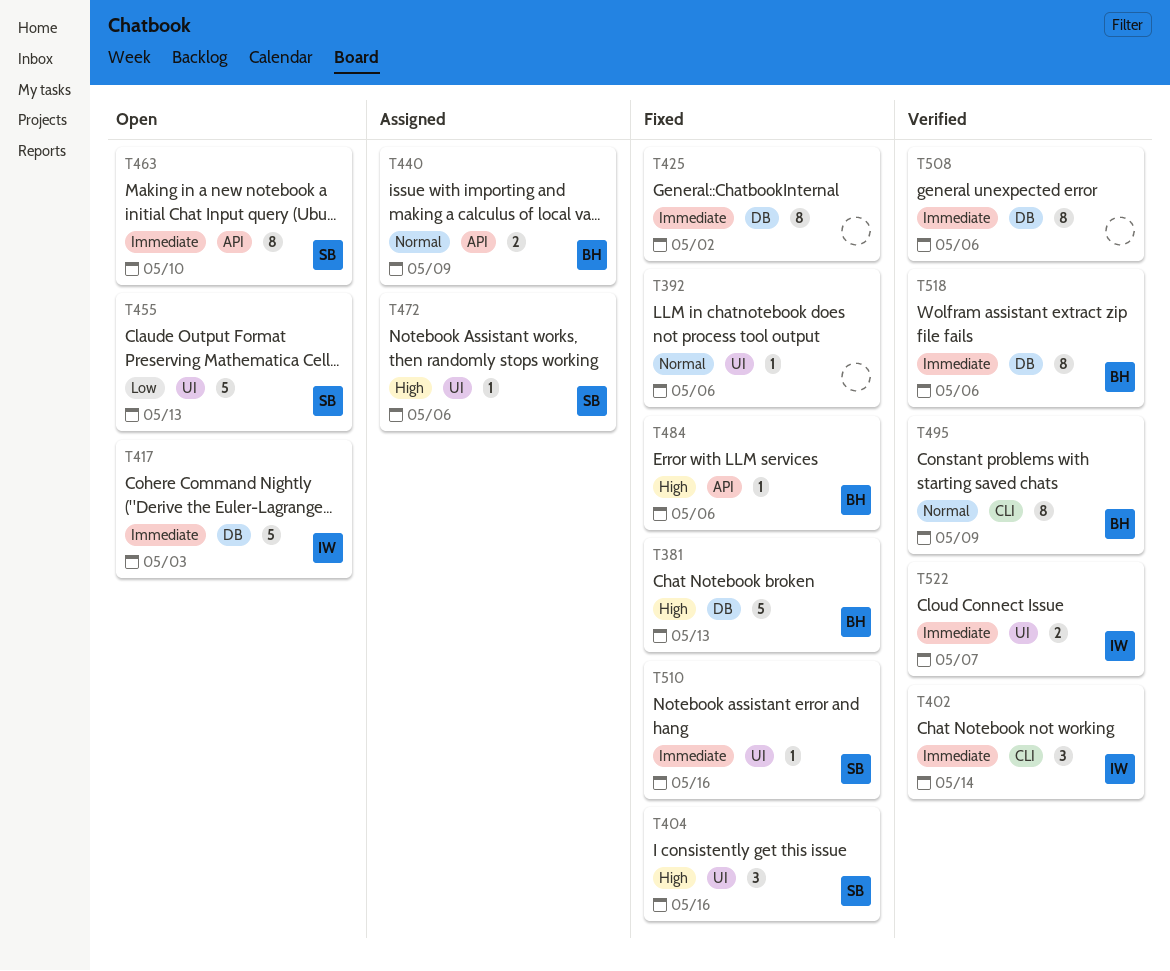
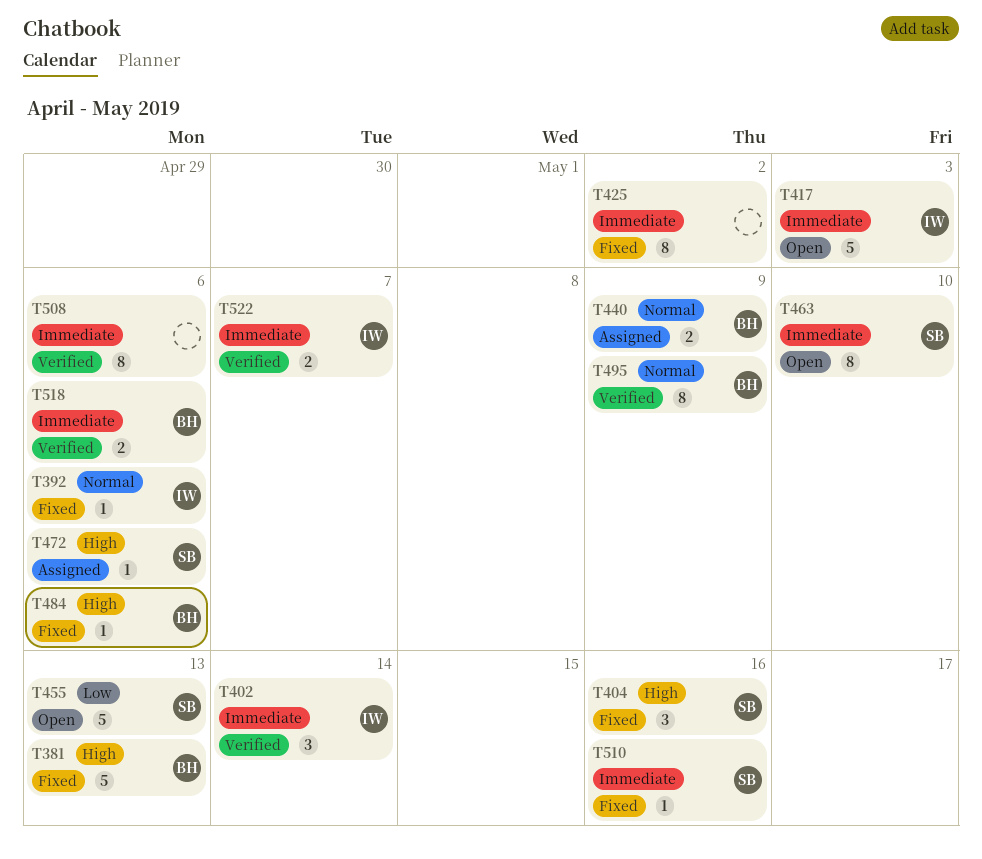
T392, owner: none -> IW
T518, estimate: 8 -> 2

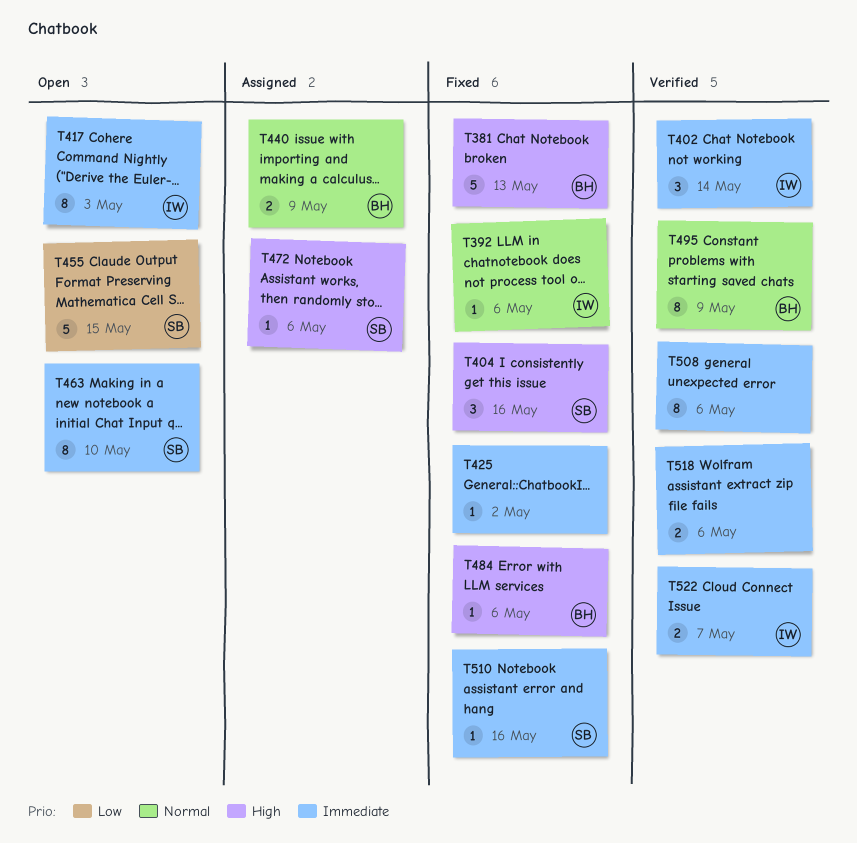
T417, estimate: 5 -> 8
T425, estimate: 8 -> 1
T455, due: May 13 -> May 15
T518, owner: BH -> none

